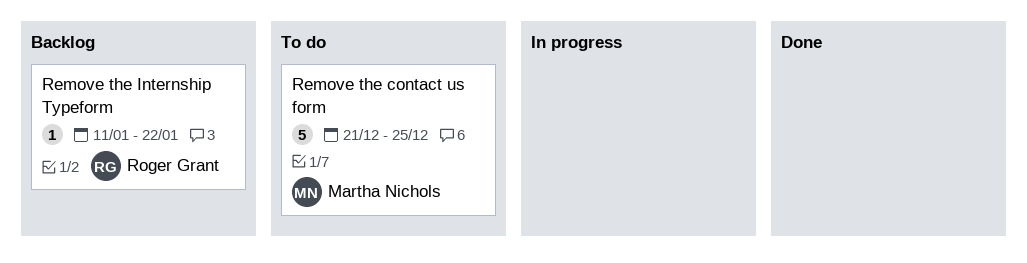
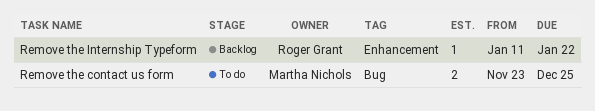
Remove the contact us form, estimate: 5 -> 2
Remove the contact us form, start: Dec 21 -> Nov 23

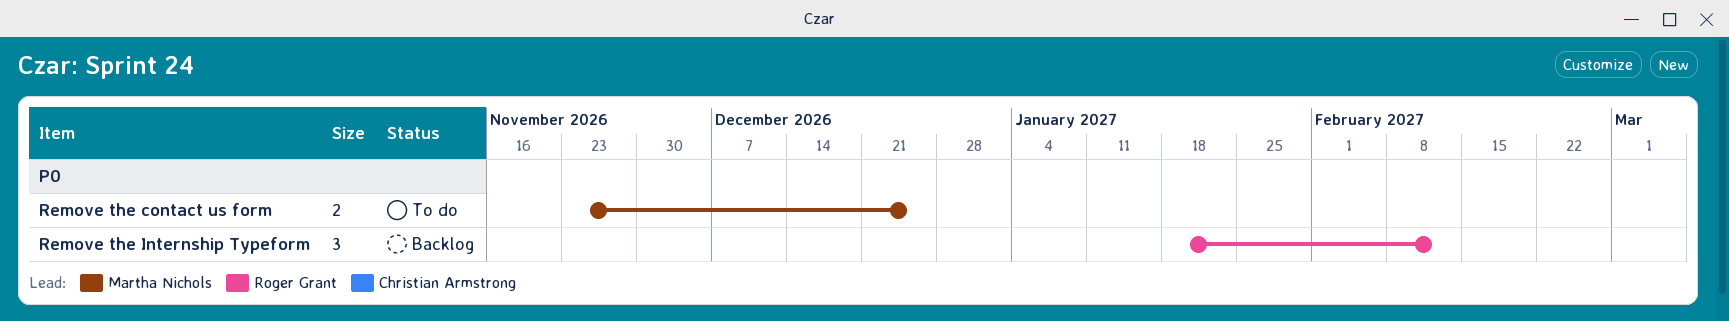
Remove the Internship Typeform, estimate: 1 -> 3
Remove the Internship Typeform, start: Jan 11 -> Jan 18
Remove the Internship Typeform, due: Jan 22 -> Feb 12

